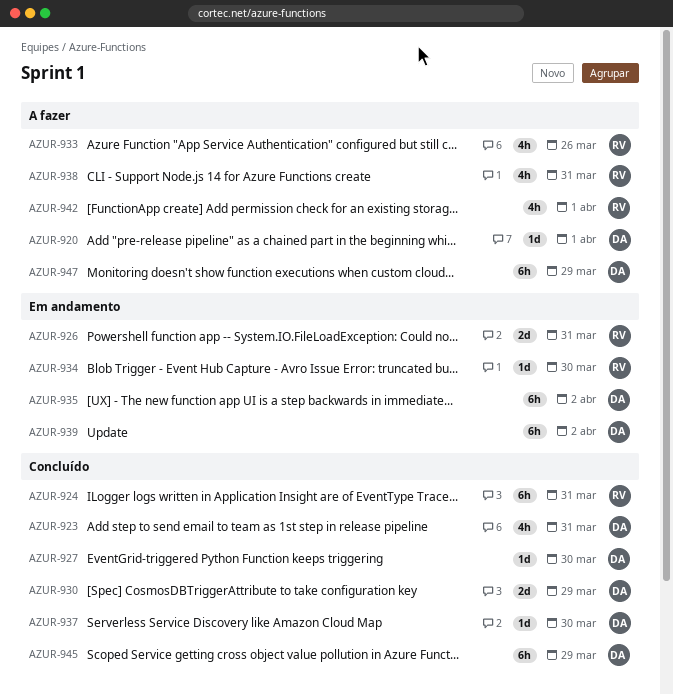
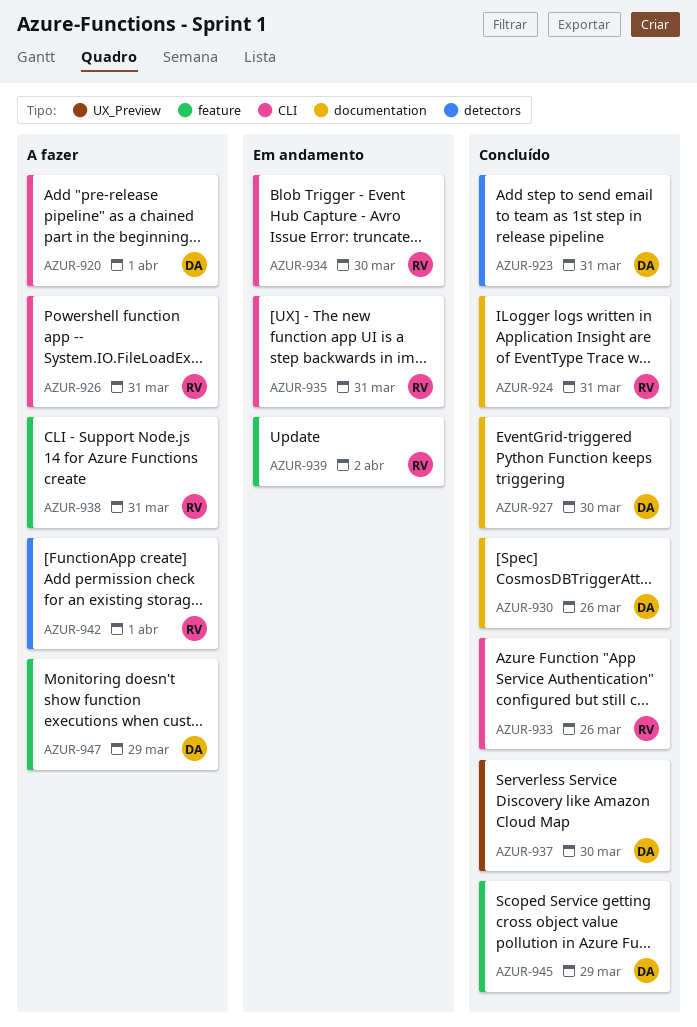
AZUR-926, status: Em andamento -> A fazer
AZUR-930, due: Mar 29 -> Mar 26
AZUR-933, status: A fazer -> Concluído
AZUR-935, owner: DA -> RV
AZUR-935, due: Apr 2 -> Mar 31
AZUR-939, owner: DA -> RV

